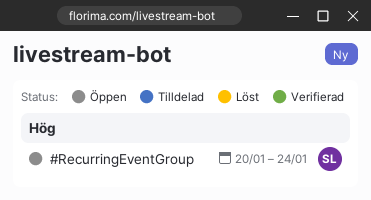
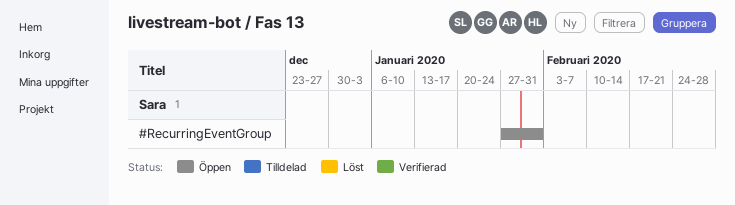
#RecurringEventGroup, start: Jan 20 -> Jan 27
#RecurringEventGroup, due: Jan 24 -> Jan 31

